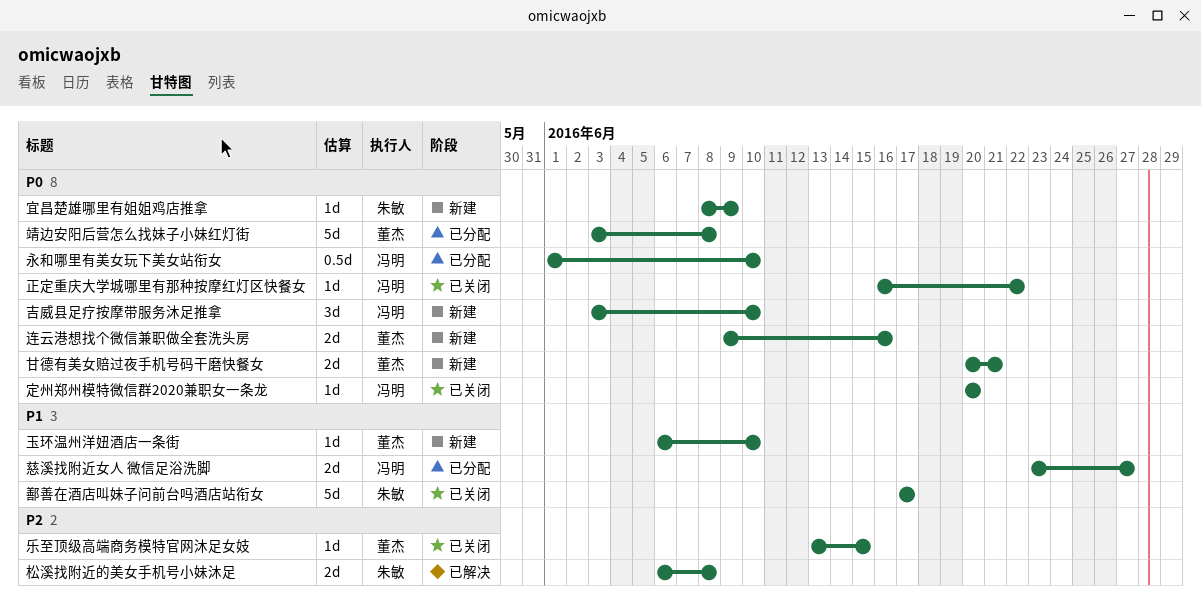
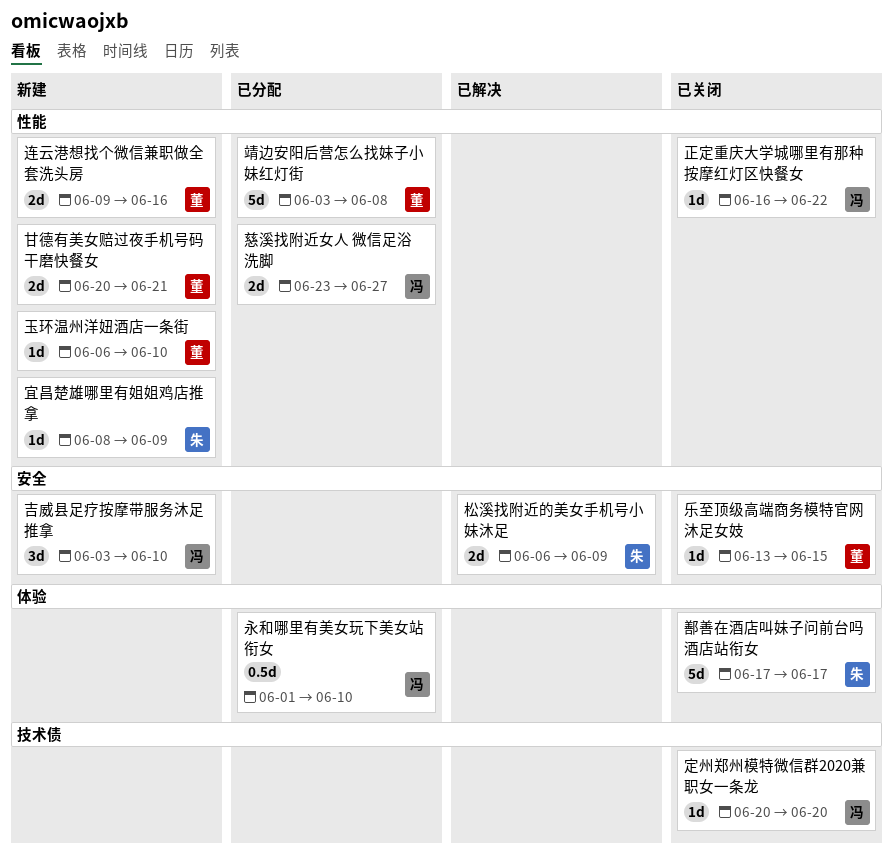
松溪找附近的美女手机号小妹沐足, due: Jun 8 -> Jun 9

